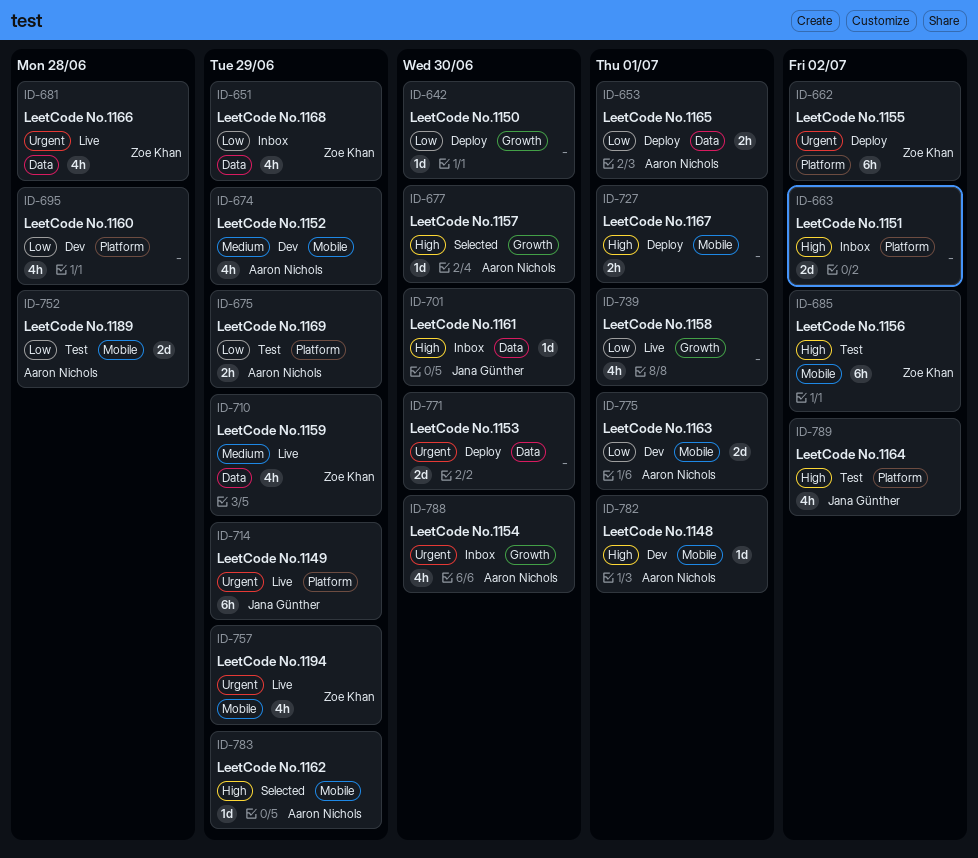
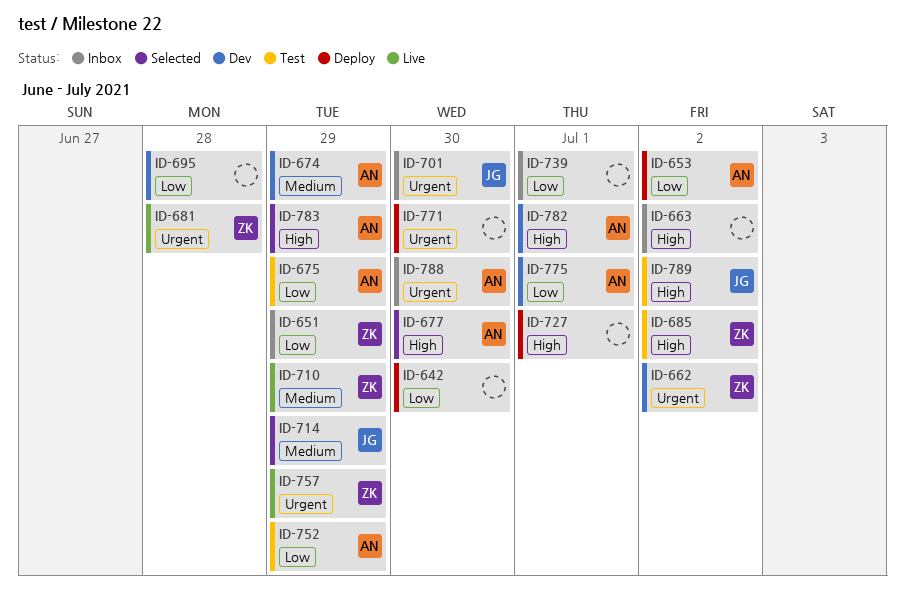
ID-653, due: Jul 1 -> Jul 2
ID-662, status: Deploy -> Dev
ID-701, priority: High -> Urgent
ID-714, status: Live -> Selected
ID-714, priority: Urgent -> Medium
ID-739, status: Live -> Inbox
ID-752, due: Jun 28 -> Jun 29

